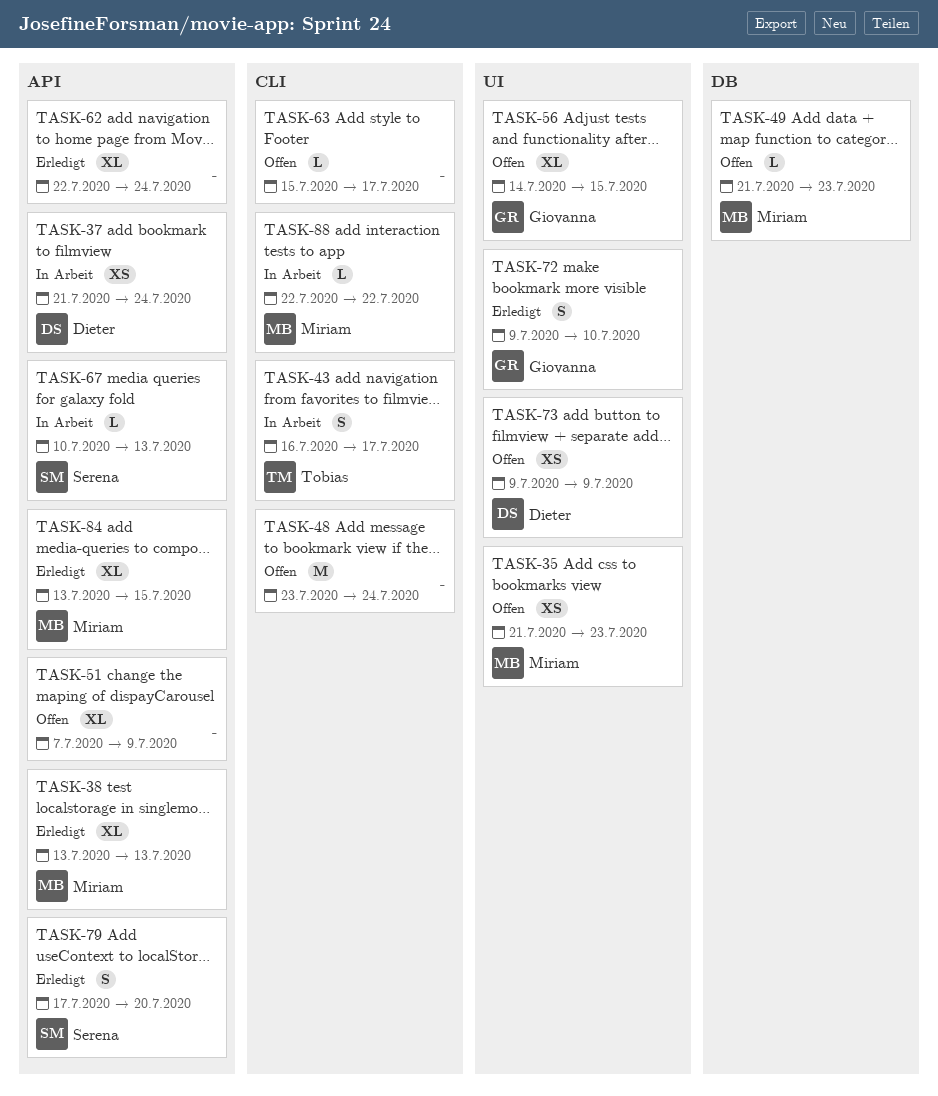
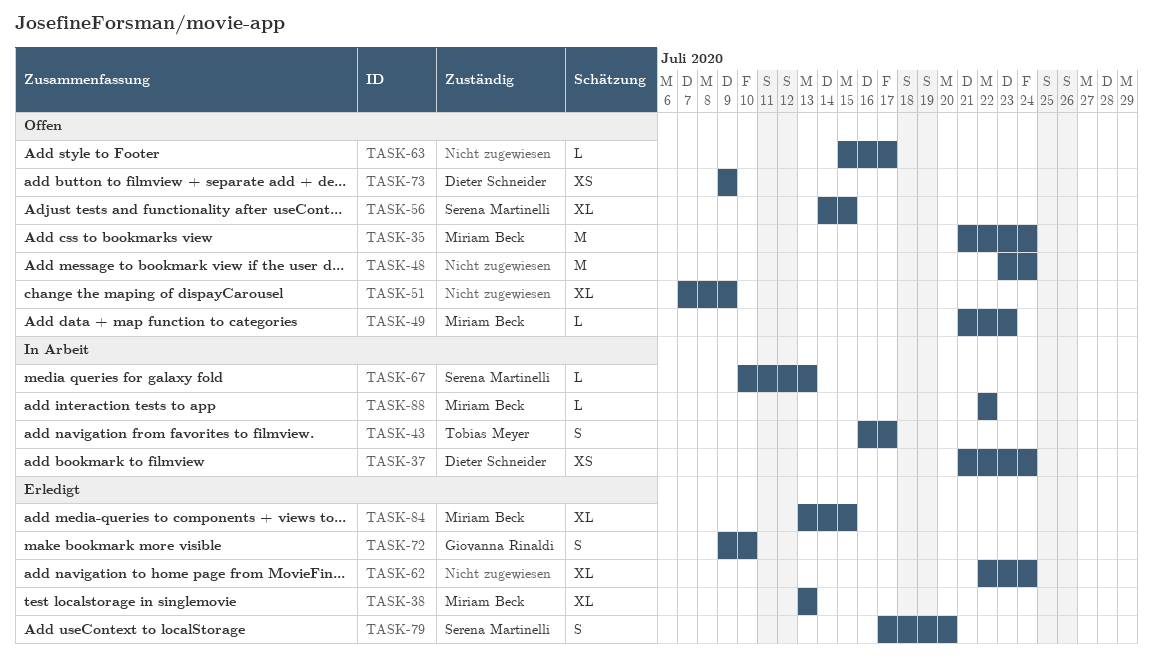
TASK-35, estimate: XS -> M
TASK-35, due: Jul 23 -> Jul 24
TASK-56, owner: Giovanna Rinaldi -> Serena Martinelli

